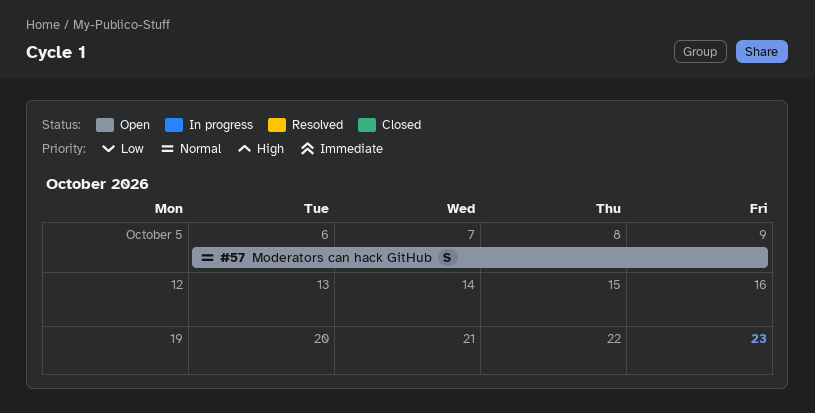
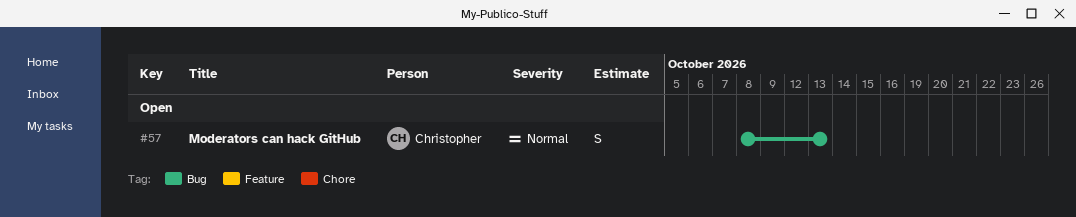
#57, start: Oct 6 -> Oct 8
#57, due: Oct 9 -> Oct 13

